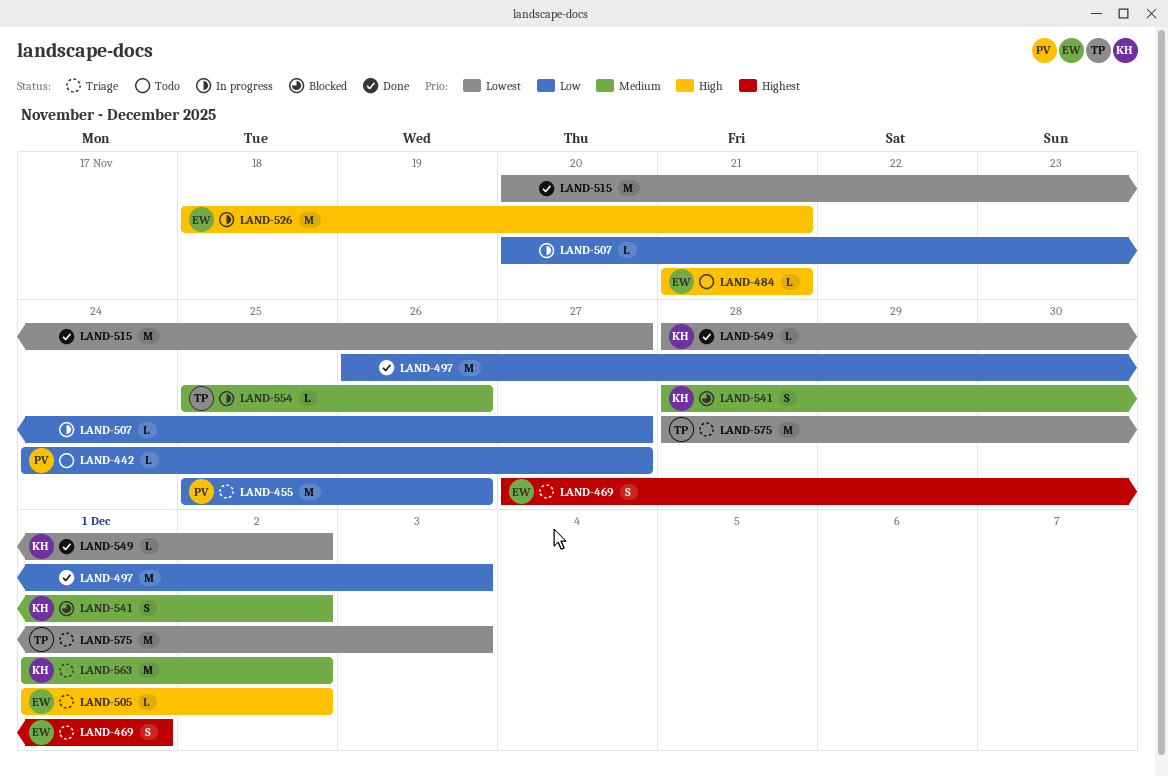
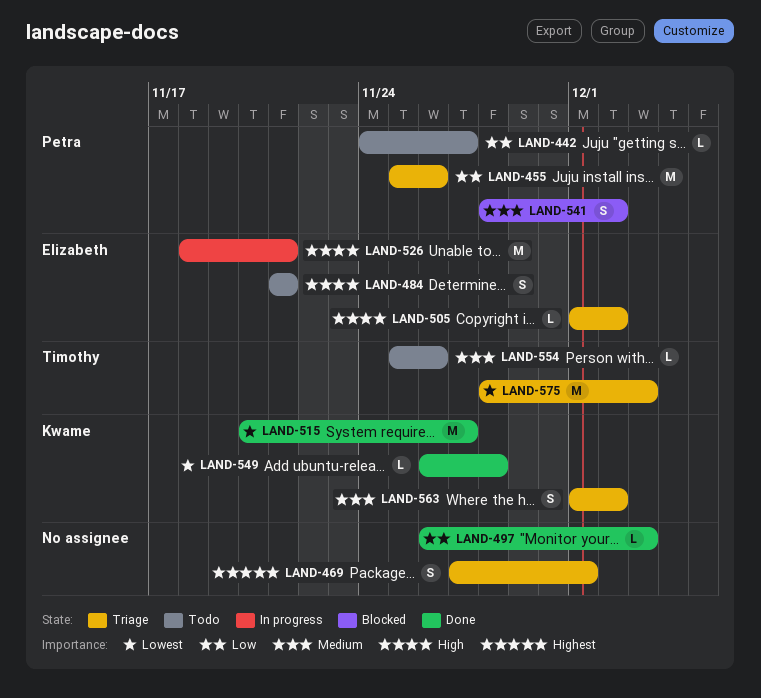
LAND-469, owner: Elizabeth -> none
LAND-484, estimate: L -> S
LAND-497, estimate: M -> L
LAND-507: present -> none
LAND-515, owner: none -> Kwame
LAND-541, owner: Kwame -> Petra
LAND-549, start: Nov 28 -> Nov 26
LAND-549, due: Dec 2 -> Nov 28
LAND-554, status: In progress -> Todo
LAND-563, estimate: M -> S

